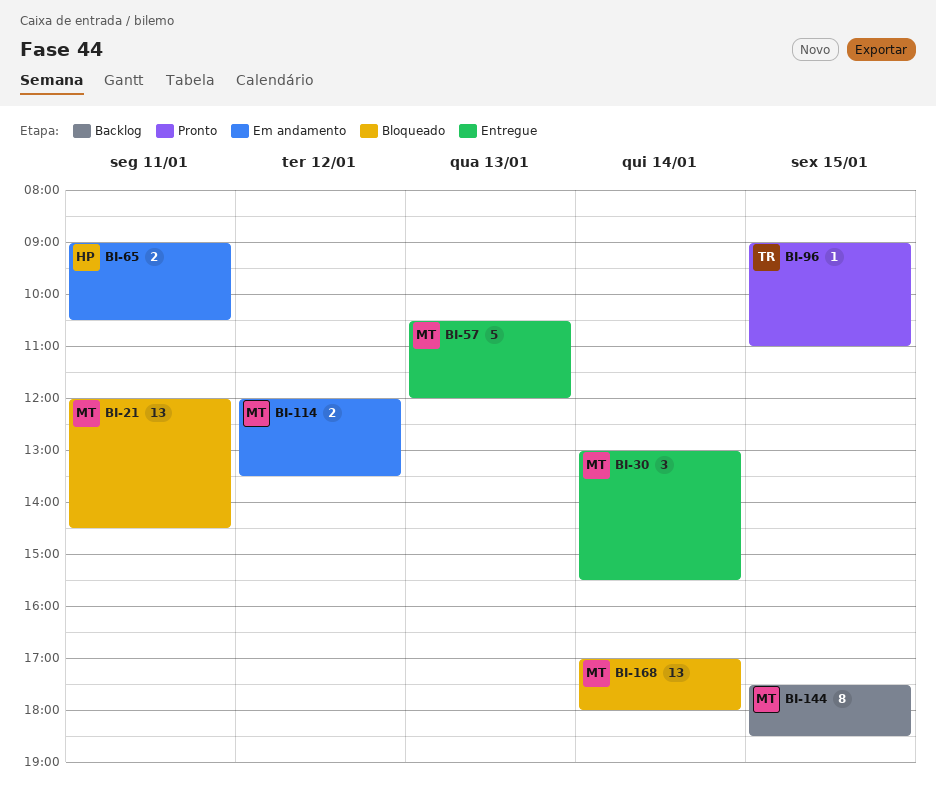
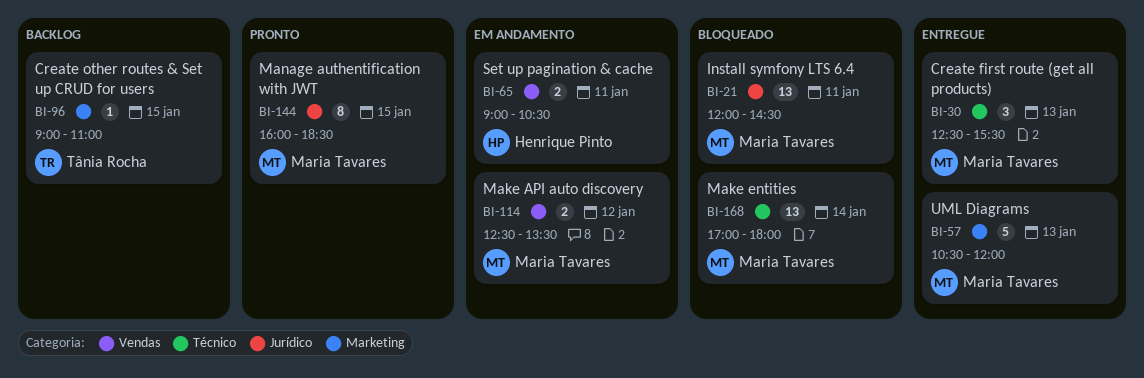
BI-30, day: Jan 14 -> Jan 13
BI-30, begins: 13:00 -> 12:30
BI-96, status: Pronto -> Backlog
BI-114, begins: 12:00 -> 12:30
BI-144, status: Backlog -> Pronto
BI-144, begins: 17:30 -> 16:00

